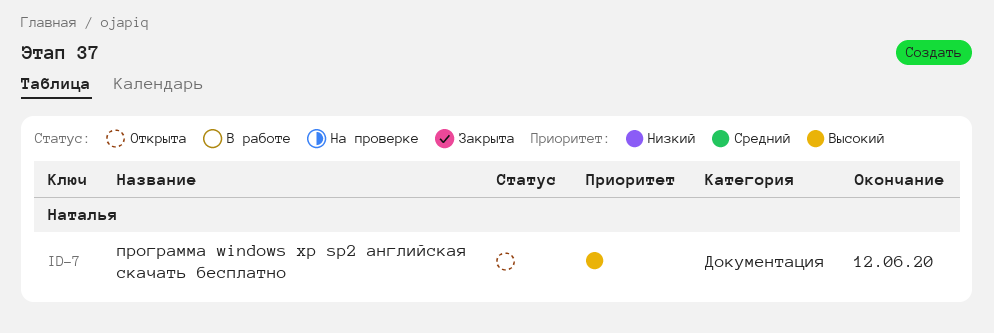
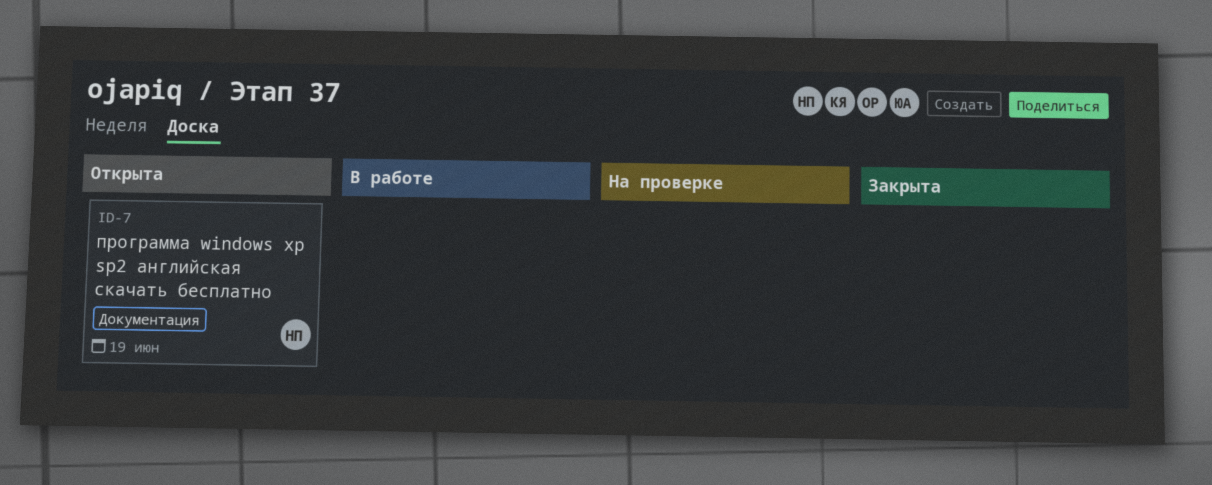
ID-7, due: Jun 12 -> Jun 19

